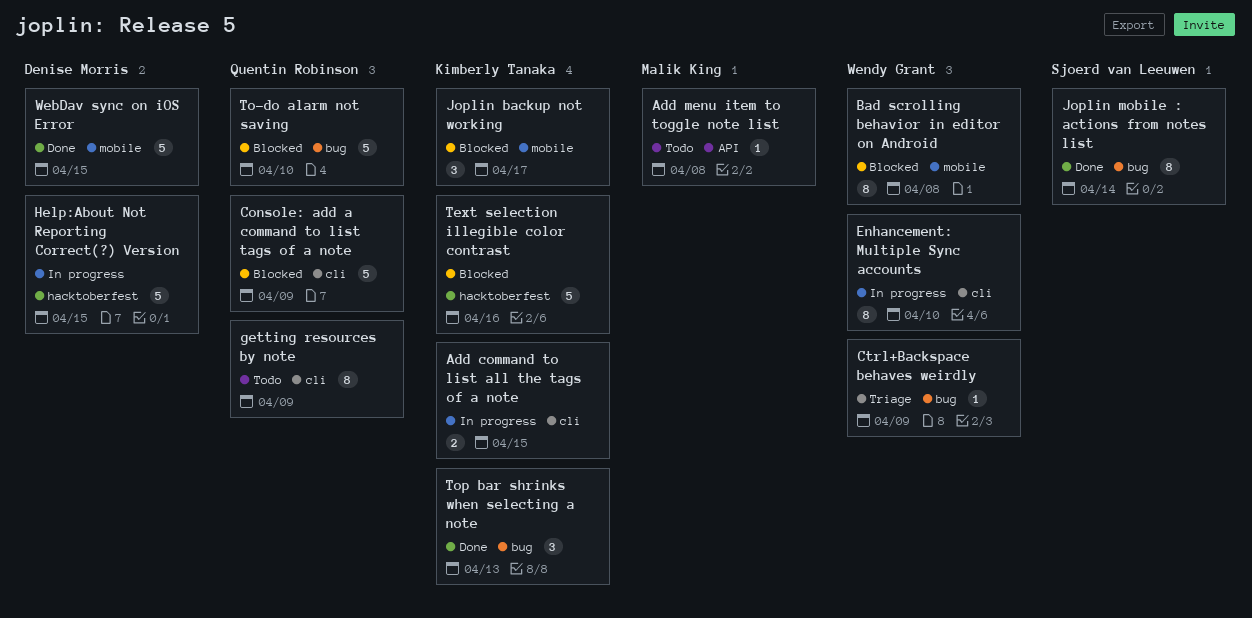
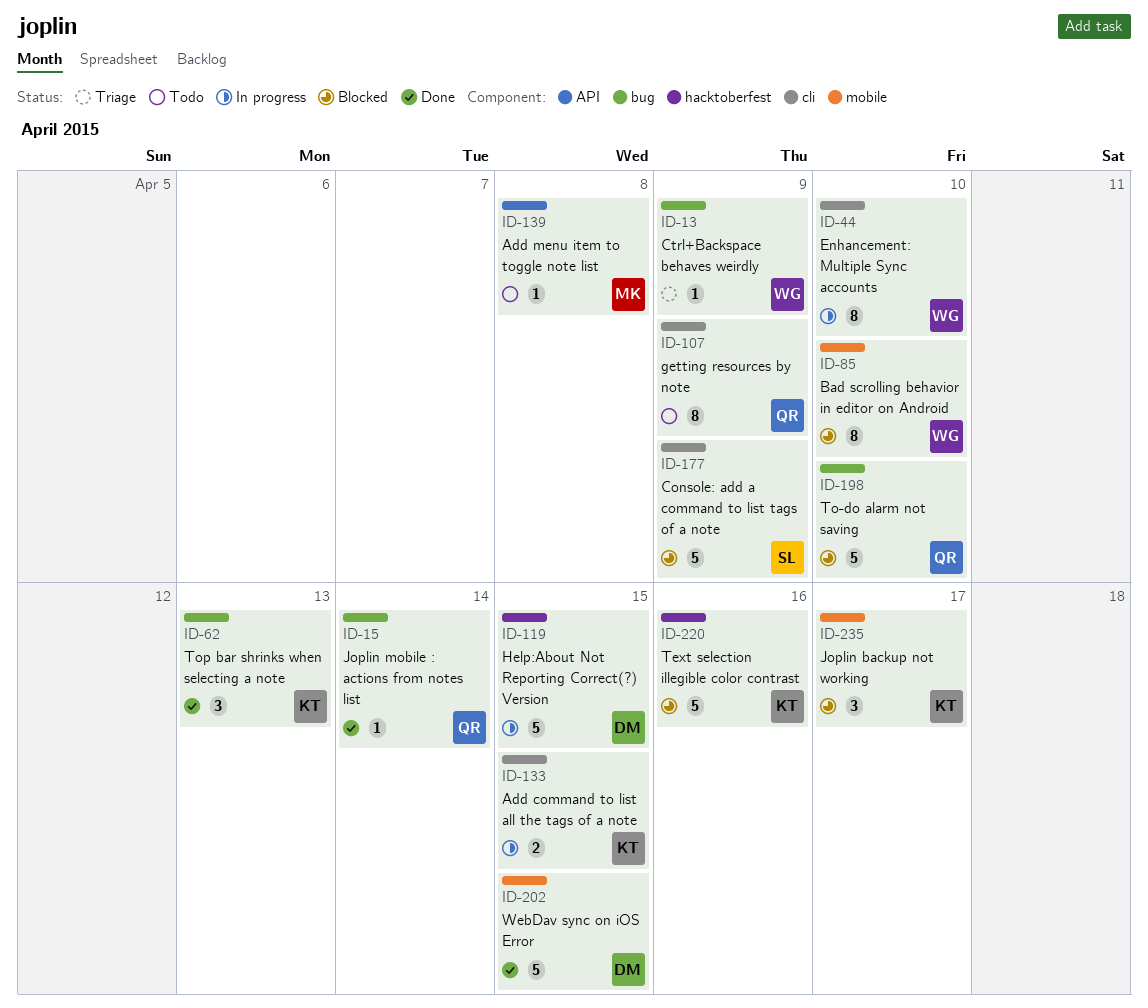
Bad scrolling behavior in editor on Android, due: Apr 8 -> Apr 10
Console: add a command to list tags of a note, owner: Quentin Robinson -> Sjoerd van Leeuwen
Joplin mobile : actions from notes list, owner: Sjoerd van Leeuwen -> Quentin Robinson
Joplin mobile : actions from notes list, estimate: 8 -> 1

